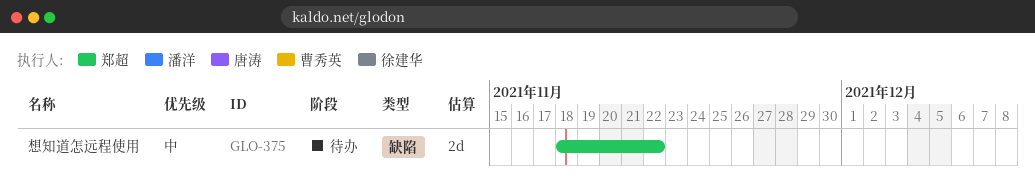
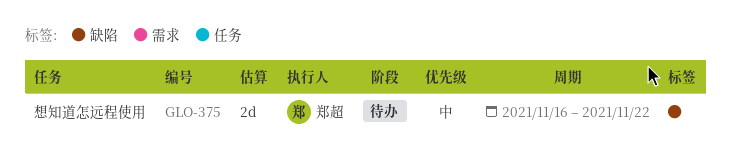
GLO-375, start: Nov 18 -> Nov 16

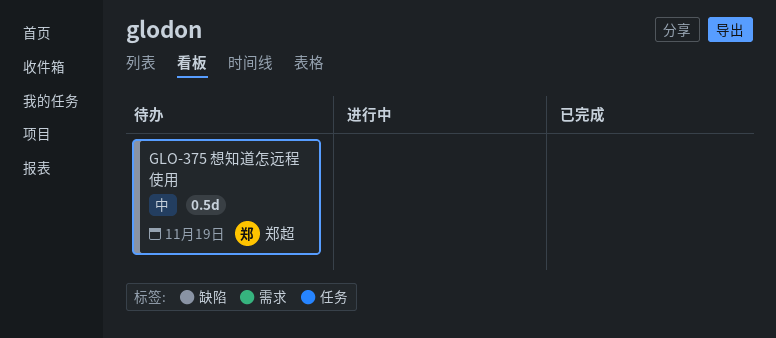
GLO-375, estimate: 2d -> 0.5d
GLO-375, due: Nov 22 -> Nov 19

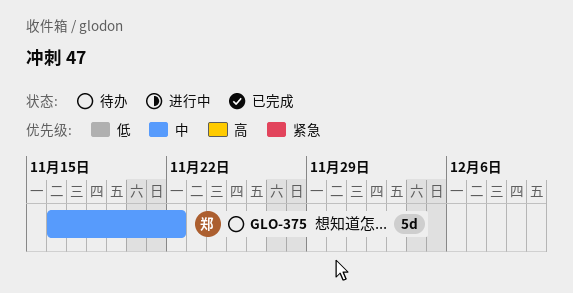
GLO-375, estimate: 0.5d -> 5d
GLO-375, due: Nov 19 -> Nov 22

